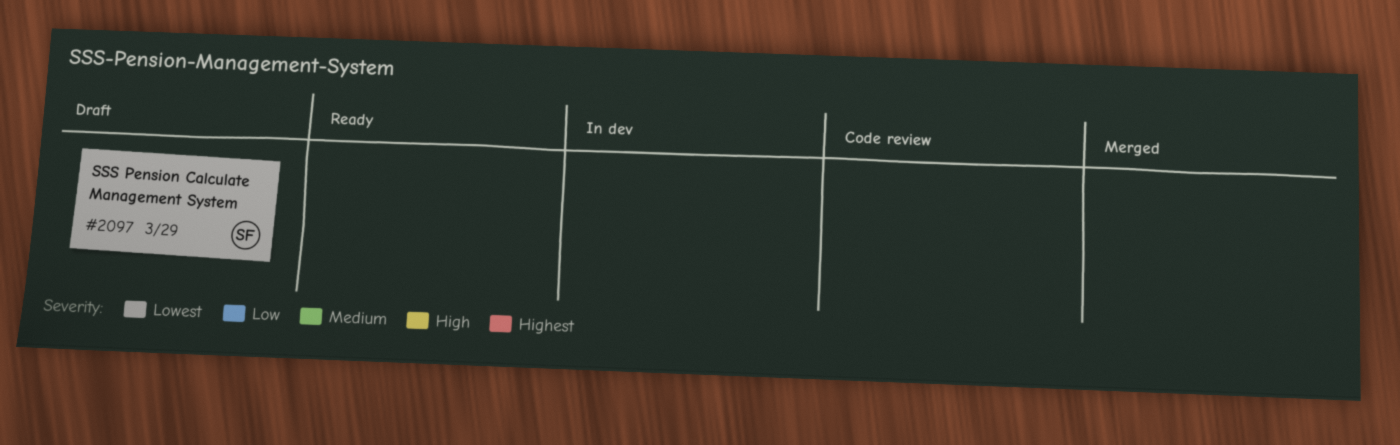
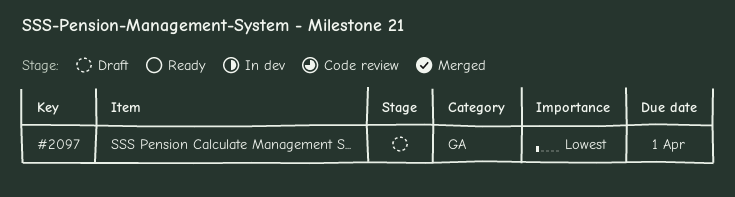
#2097, due: Mar 29 -> Apr 1

